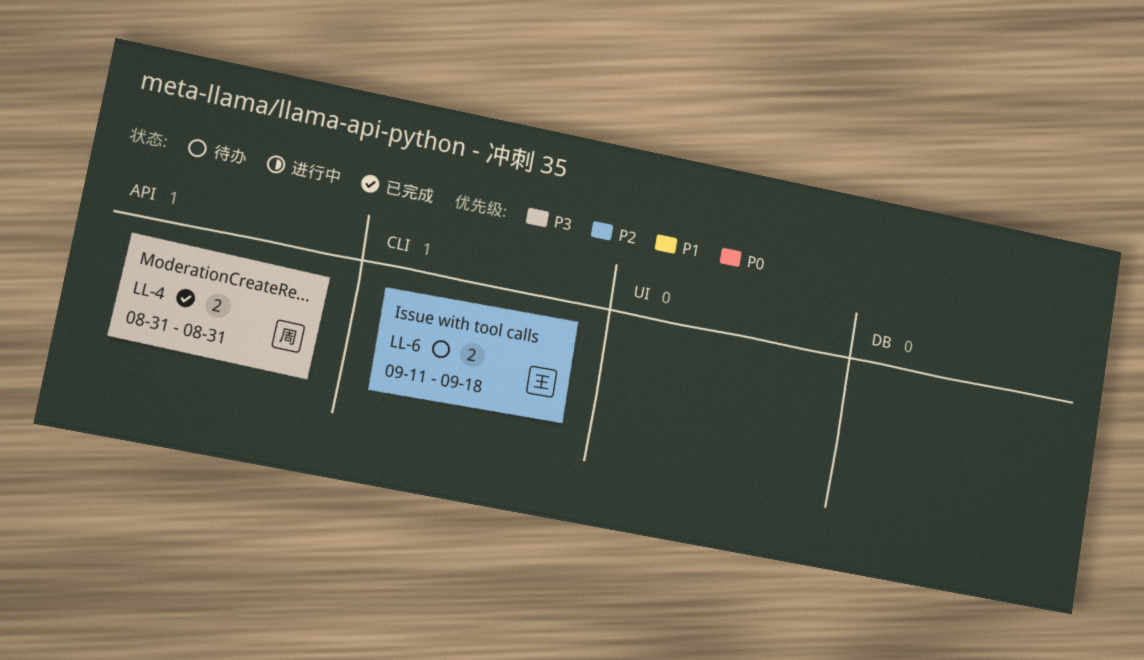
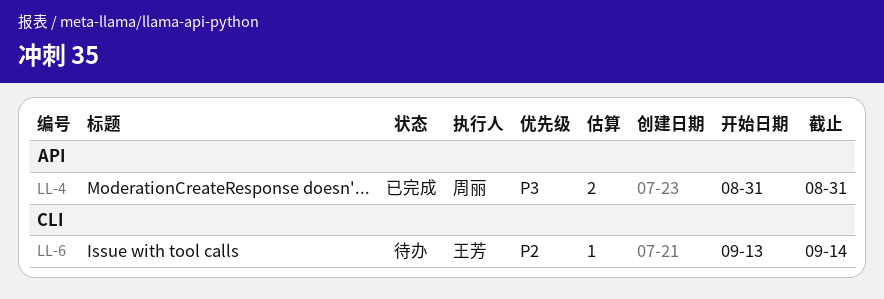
LL-6, estimate: 2 -> 1
LL-6, start: Sep 11 -> Sep 13
LL-6, due: Sep 18 -> Sep 14

